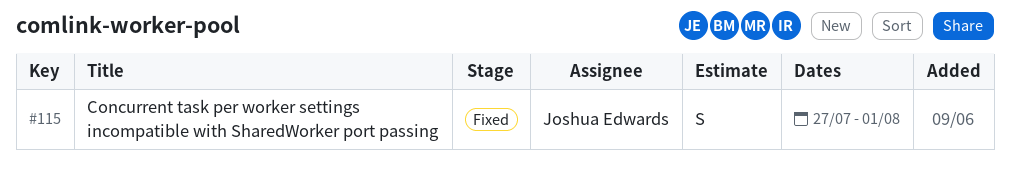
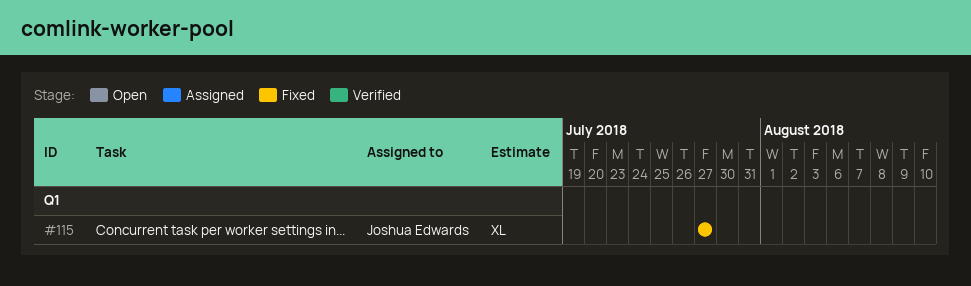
#115, estimate: S -> XL
#115, due: Aug 1 -> Jul 27

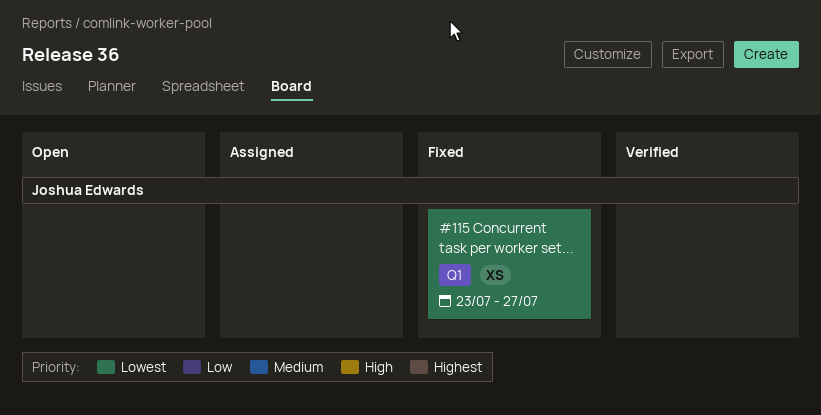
#115, estimate: XL -> XS
#115, start: Jul 27 -> Jul 23

